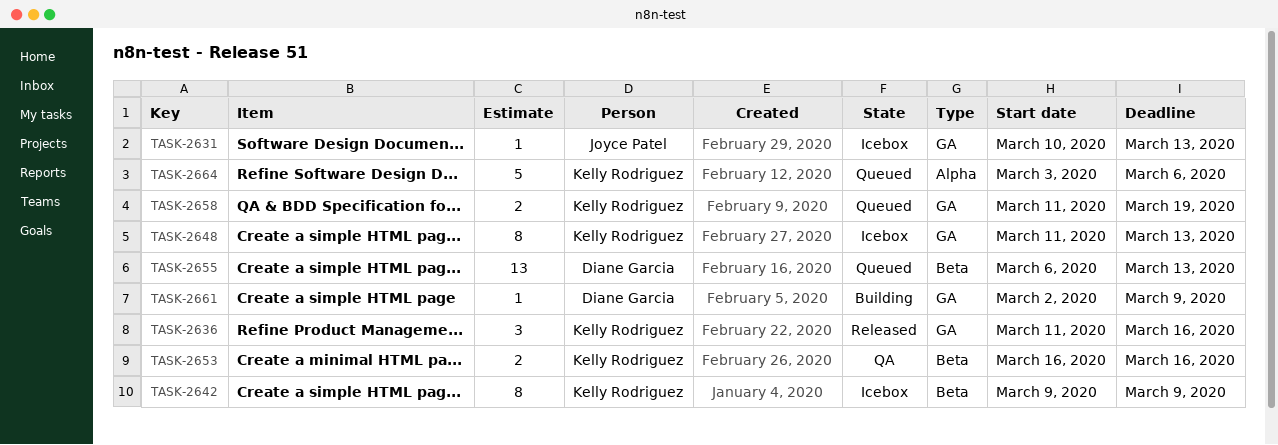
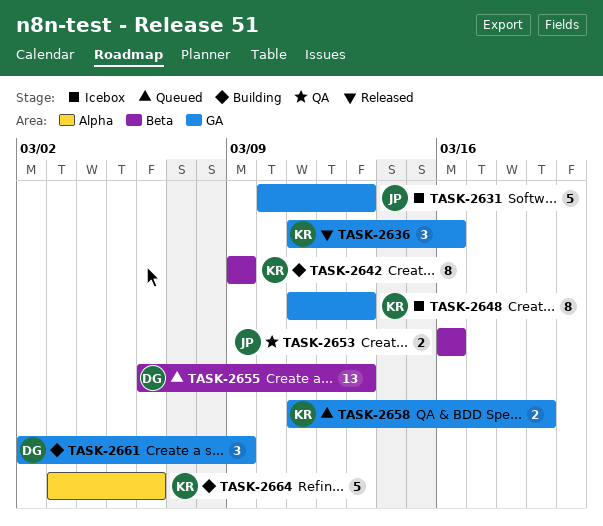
TASK-2631, estimate: 1 -> 5
TASK-2642, status: Icebox -> Building
TASK-2653, owner: Kelly Rodriguez -> Joyce Patel
TASK-2661, estimate: 1 -> 3
TASK-2664, status: Queued -> Building

